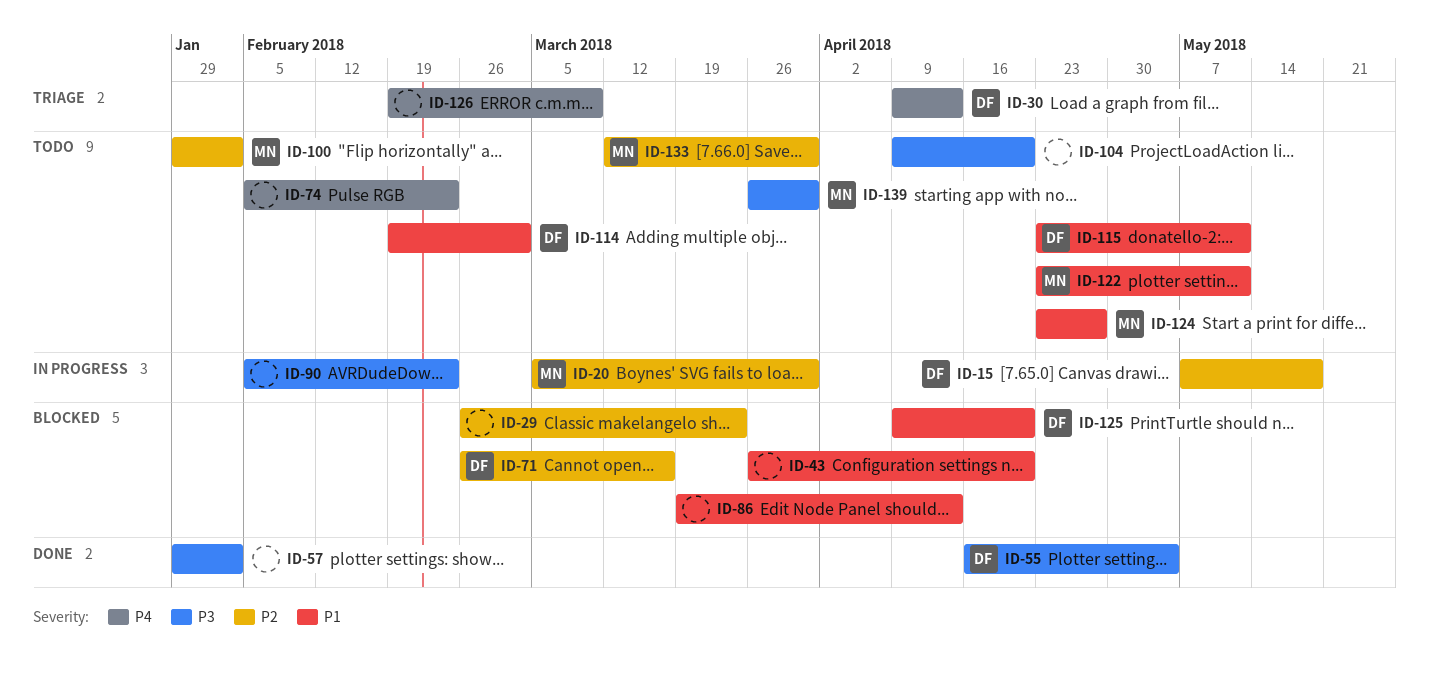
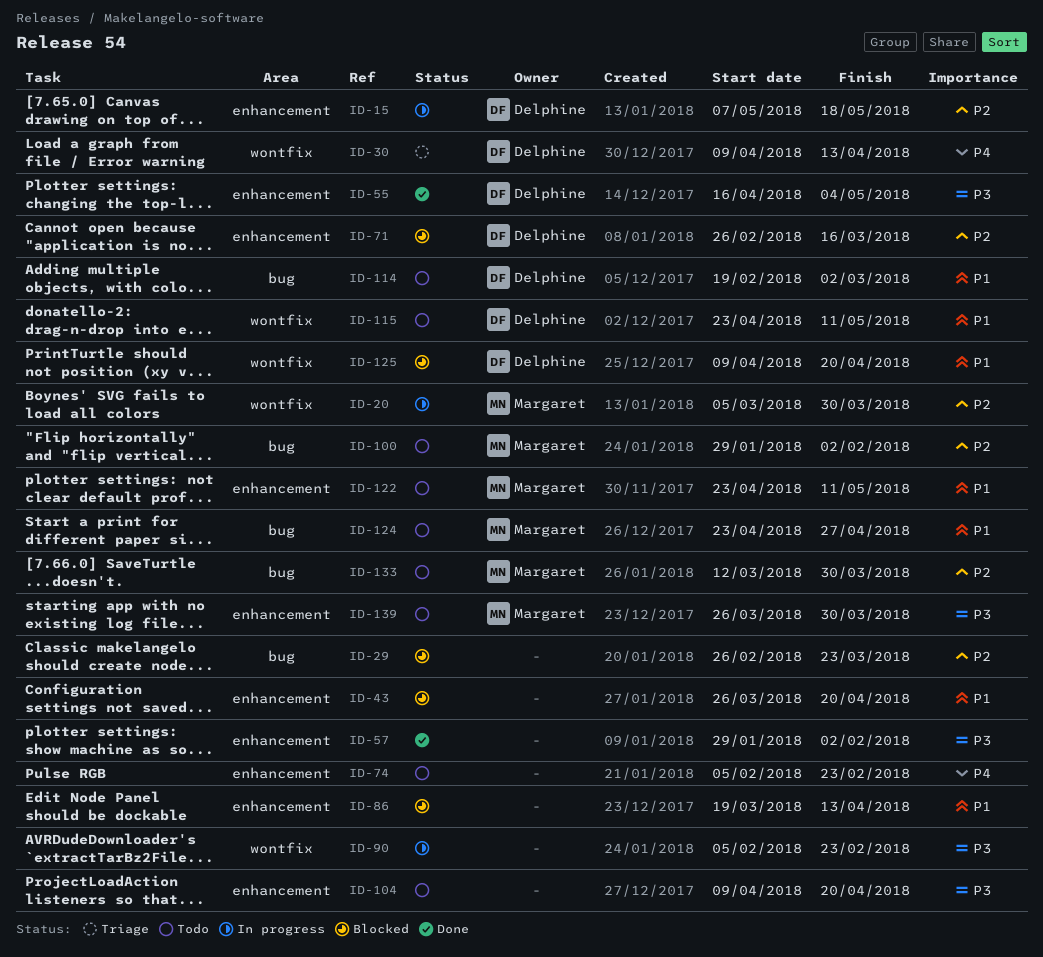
ID-126: present -> none

